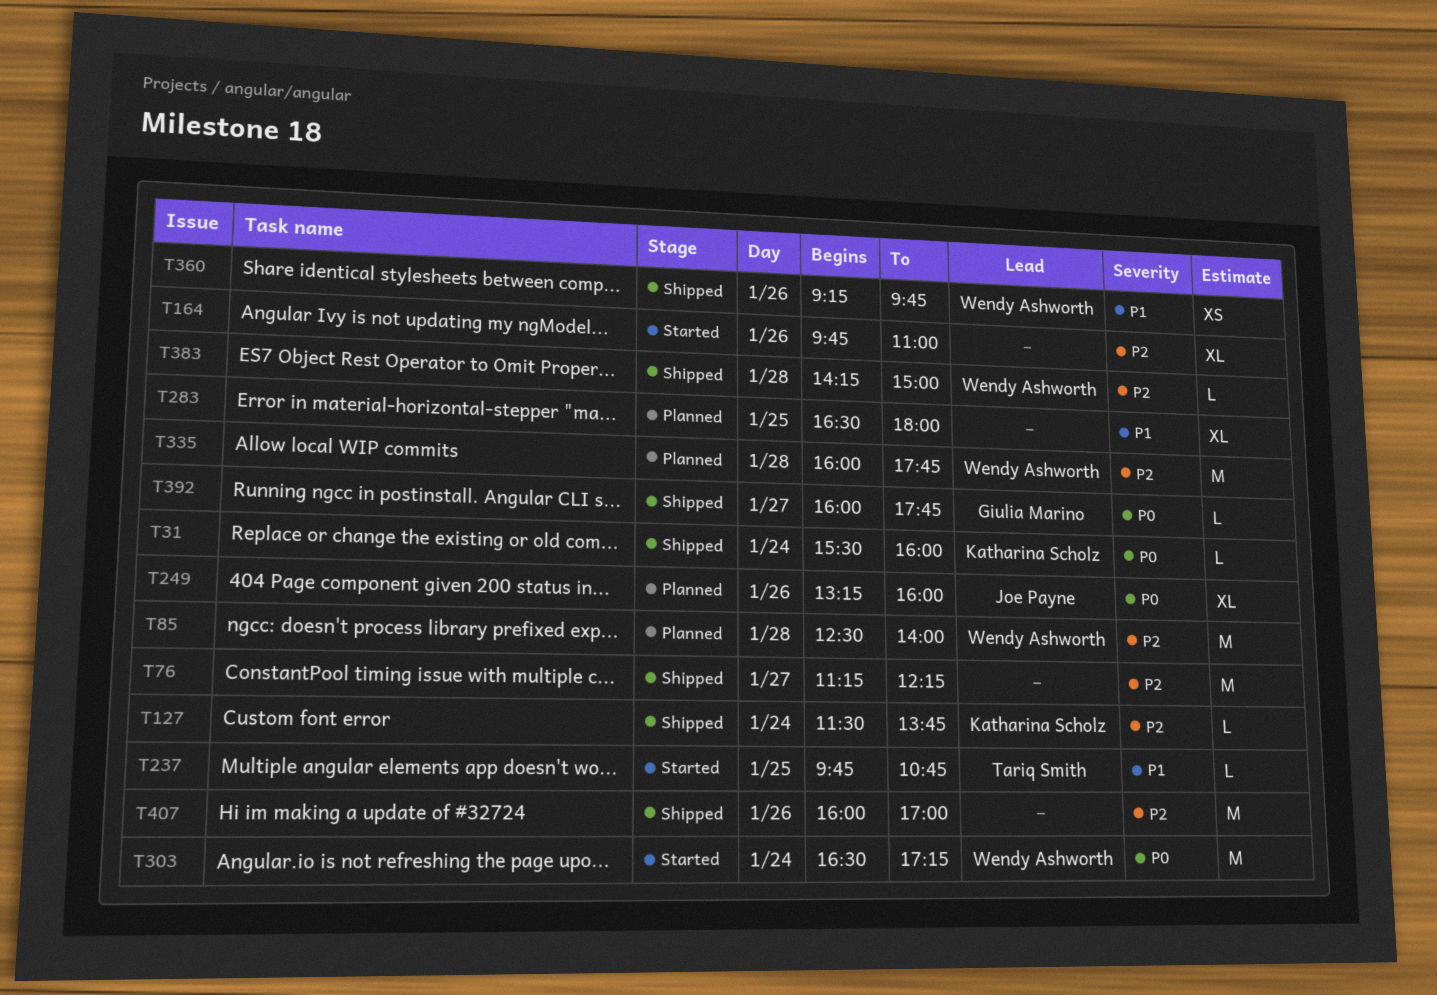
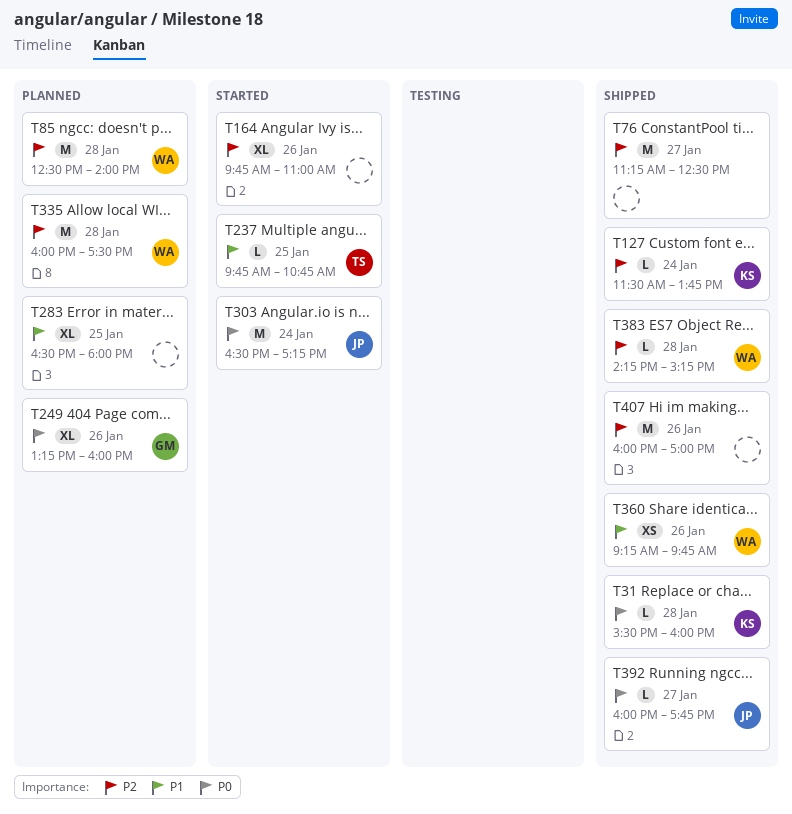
T31, day: Jan 24 -> Jan 28
T76, ends: 12:15 -> 12:30
T249, owner: Joe Payne -> Giulia Marino
T303, owner: Wendy Ashworth -> Joe Payne
T335, ends: 17:45 -> 17:30
T383, ends: 15:00 -> 15:15
T392, owner: Giulia Marino -> Joe Payne

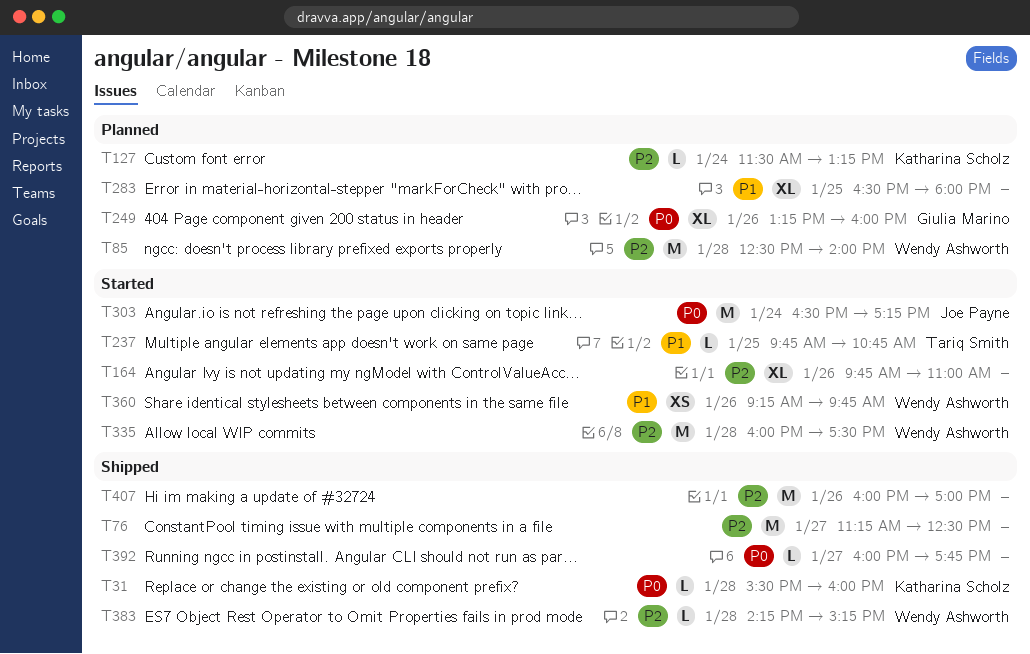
T127, status: Shipped -> Planned
T127, ends: 13:45 -> 13:15
T335, status: Planned -> Started
T360, status: Shipped -> Started
T392, owner: Joe Payne -> none

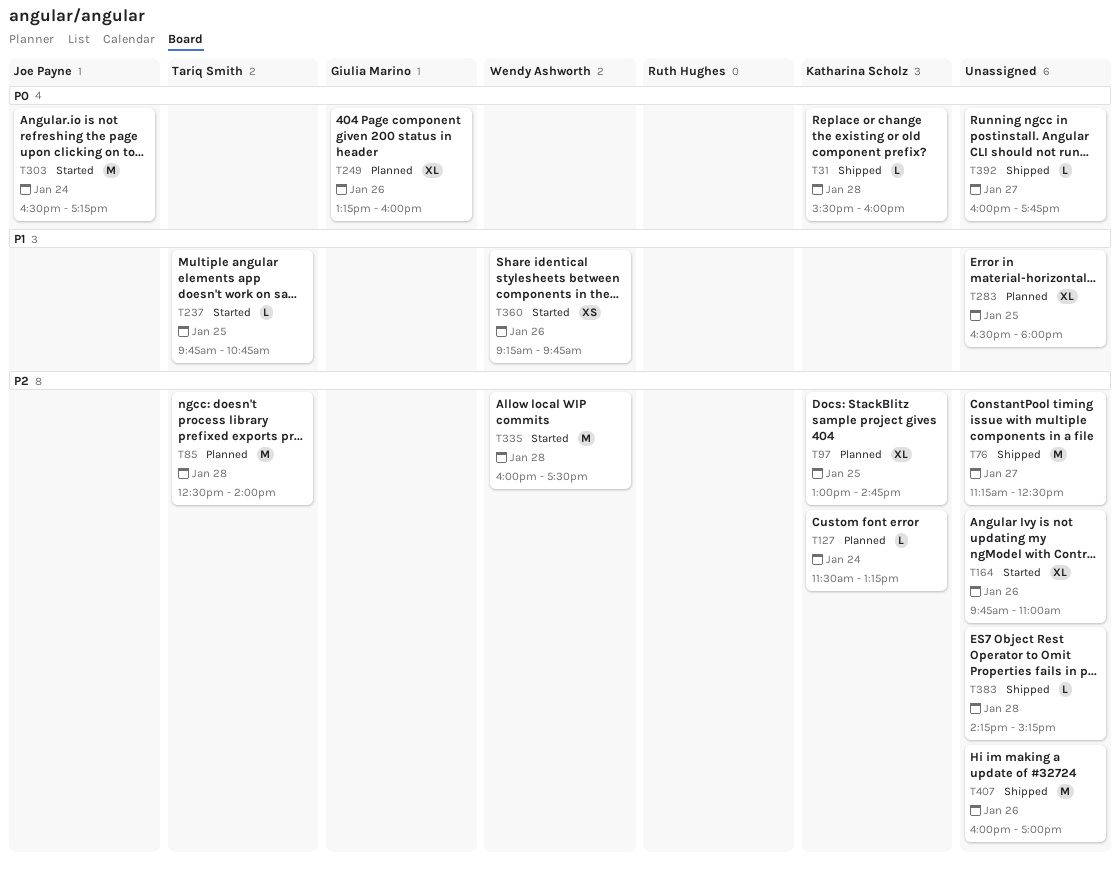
T85, owner: Wendy Ashworth -> Tariq Smith
T97: none -> present
T383, owner: Wendy Ashworth -> none

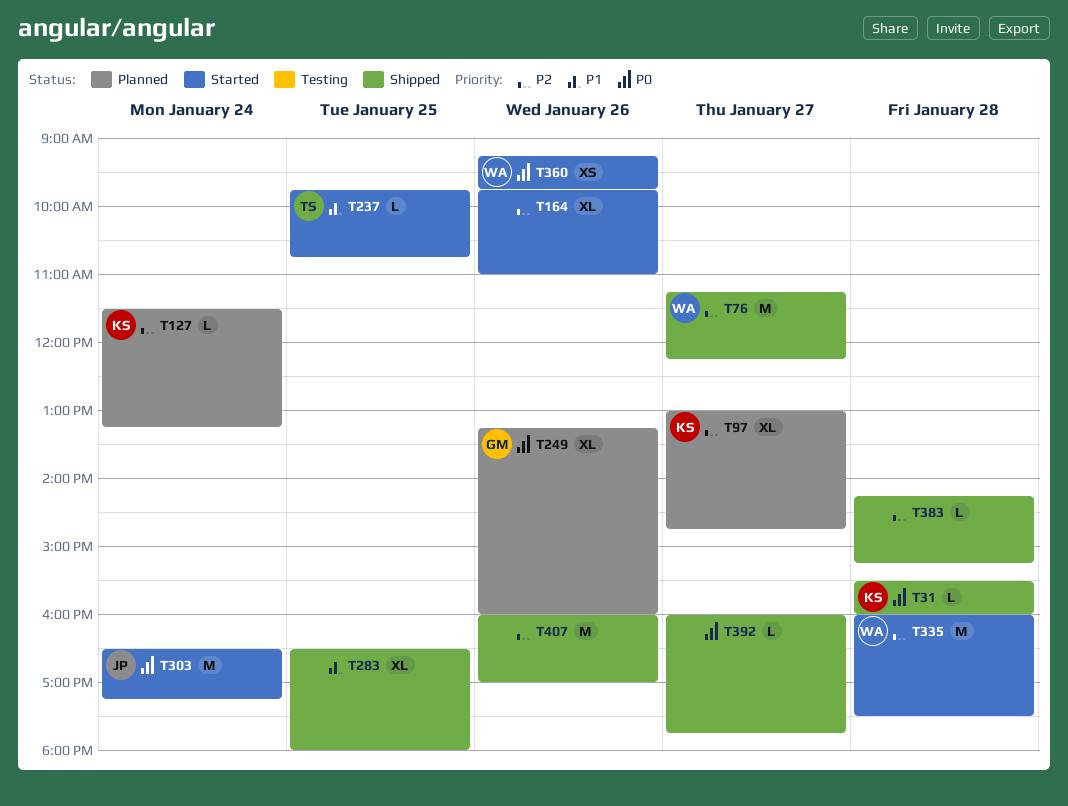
T76, owner: none -> Wendy Ashworth
T76, ends: 12:30 -> 12:15
T85: present -> none
T97, day: Jan 25 -> Jan 27
T283, status: Planned -> Shipped
T360, priority: P1 -> P0

